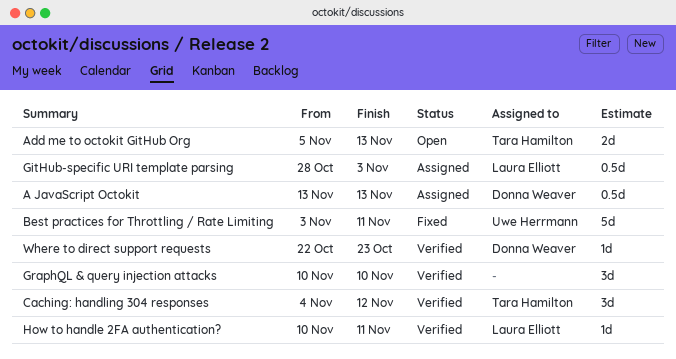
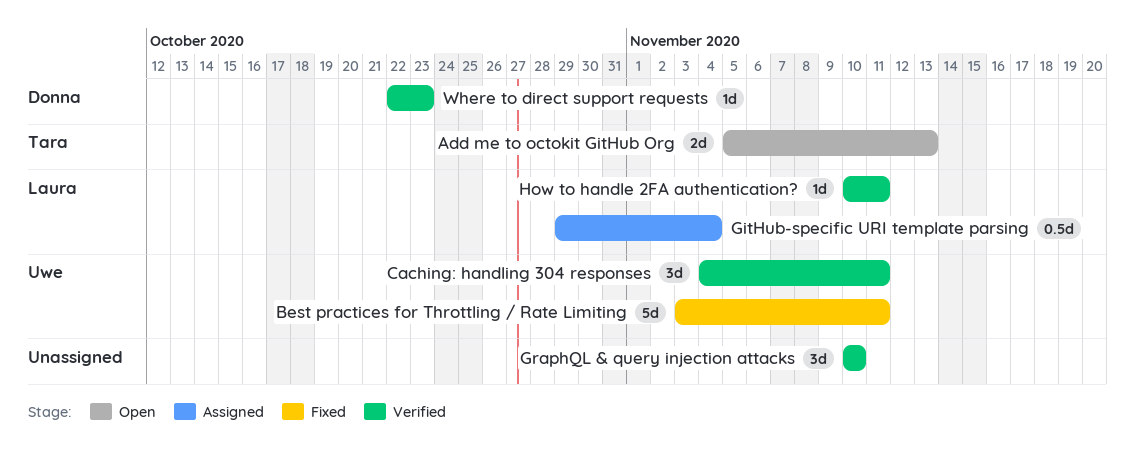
A JavaScript Octokit: present -> none
Caching: handling 304 responses, owner: Tara Hamilton -> Uwe Herrmann
Caching: handling 304 responses, due: Nov 12 -> Nov 11
GitHub-specific URI template parsing, start: Oct 28 -> Oct 29
GitHub-specific URI template parsing, due: Nov 3 -> Nov 4

